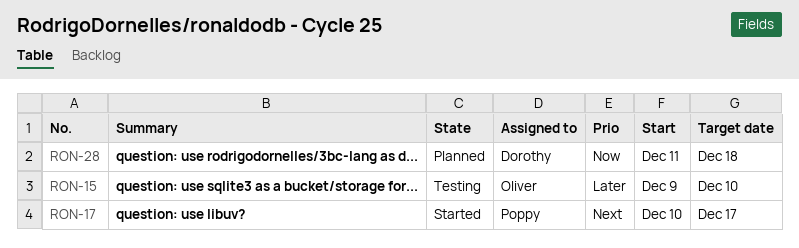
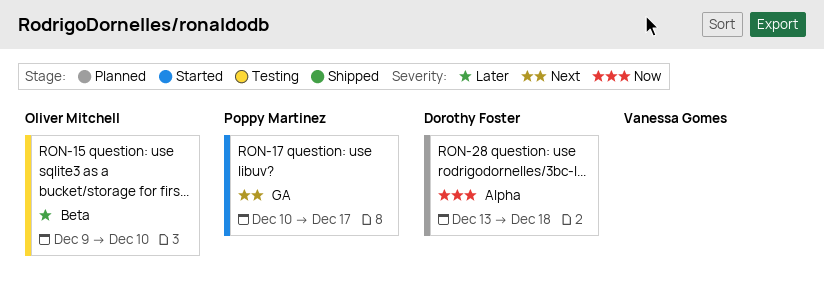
RON-28, start: Dec 11 -> Dec 13

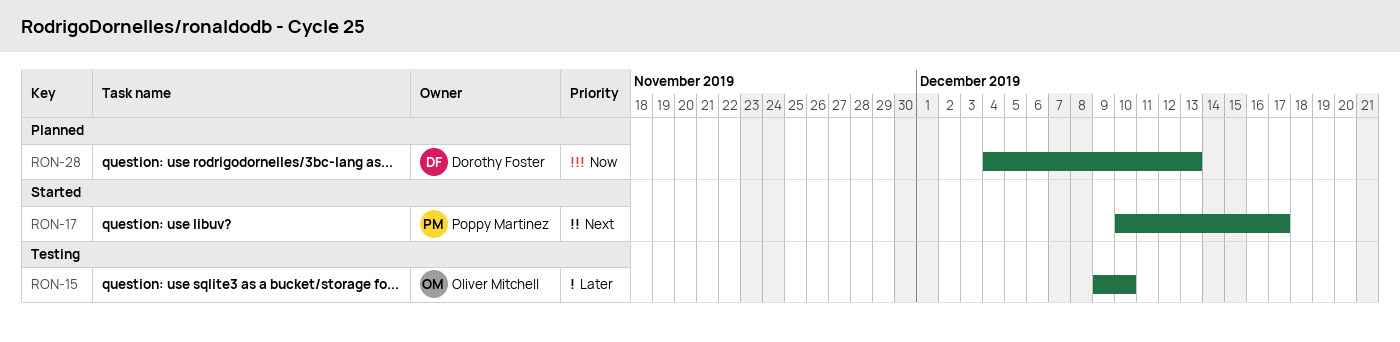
RON-28, start: Dec 13 -> Dec 4
RON-28, due: Dec 18 -> Dec 13

